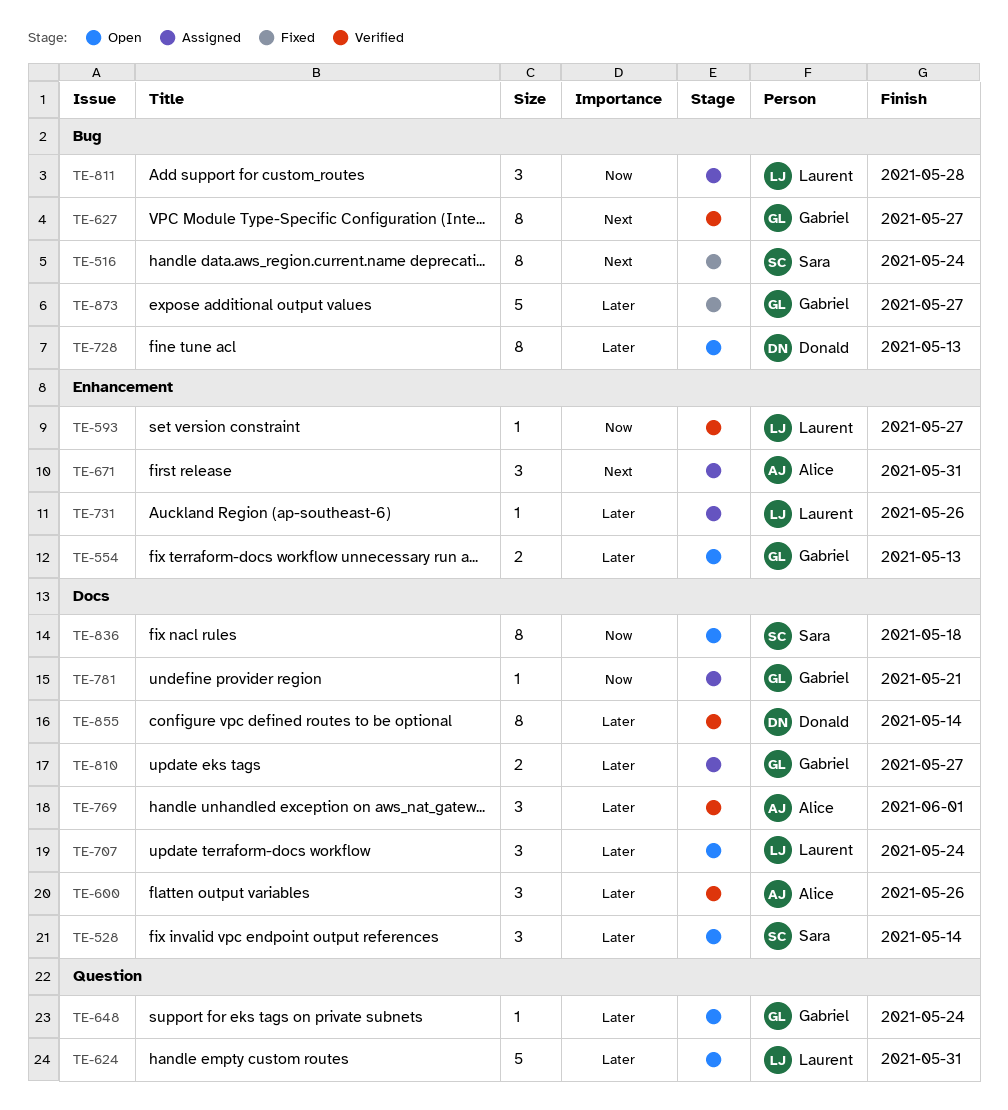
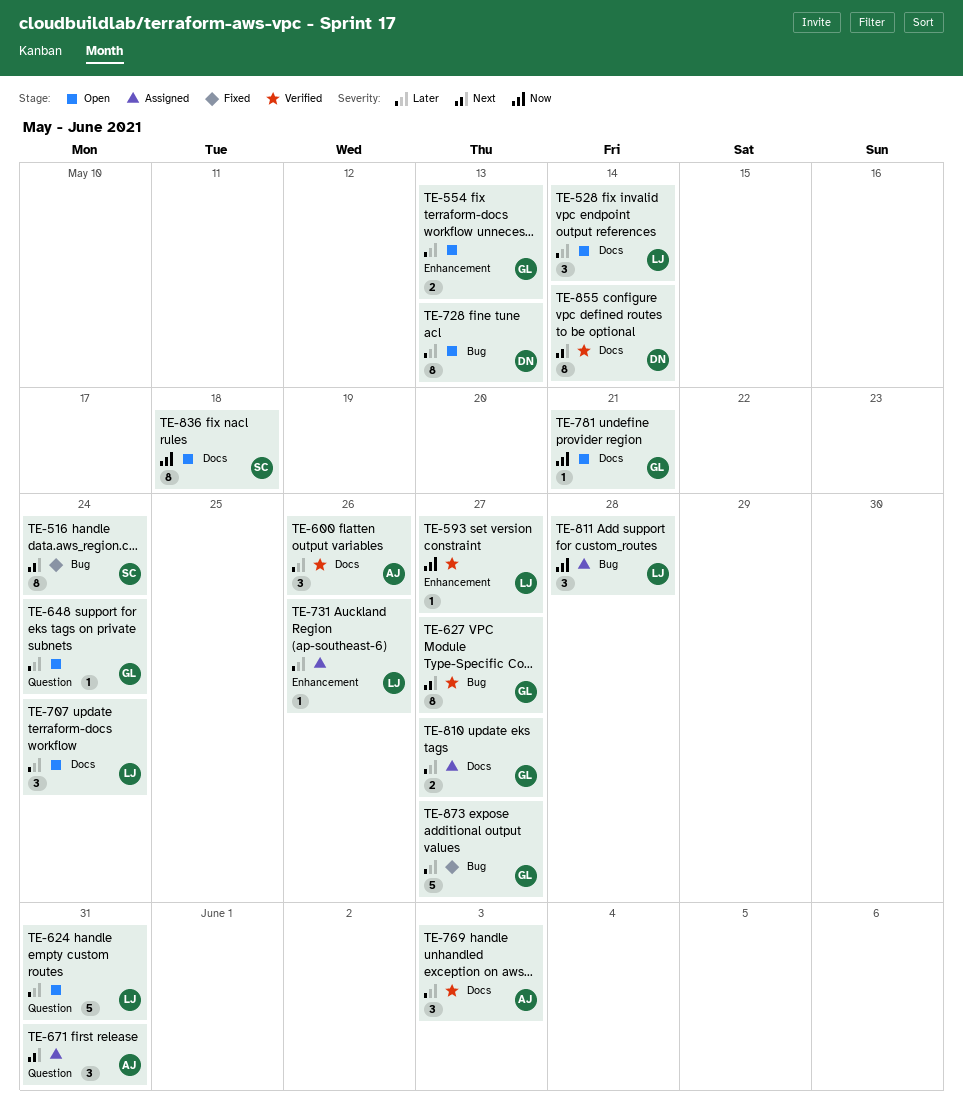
TE-528, owner: Sara -> Laurent
TE-671, label: Enhancement -> Question
TE-769, due: Jun 1 -> Jun 3
TE-781, status: Assigned -> Open
TE-855, priority: Later -> Next

